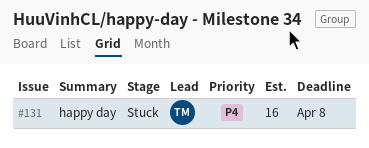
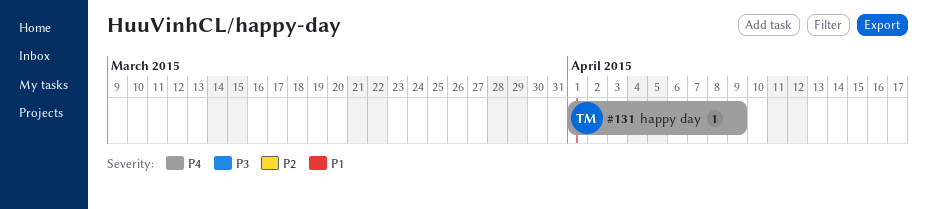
#131, estimate: 16 -> 1
#131, due: Apr 8 -> Apr 9

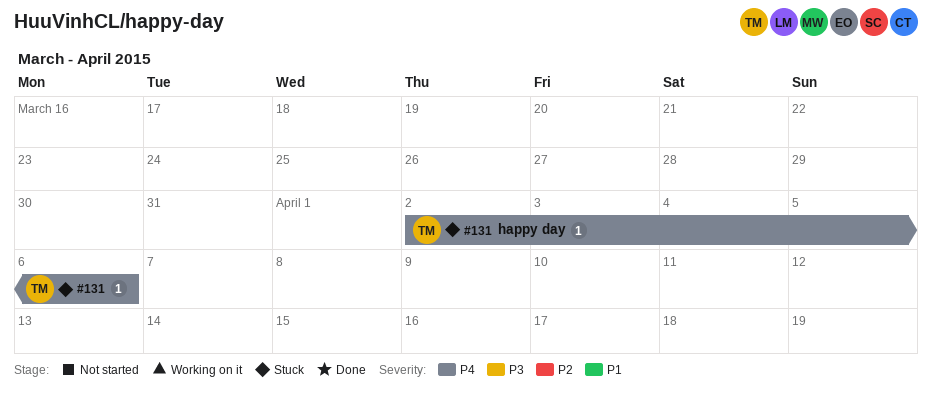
#131, start: Apr 1 -> Apr 2
#131, due: Apr 9 -> Apr 6

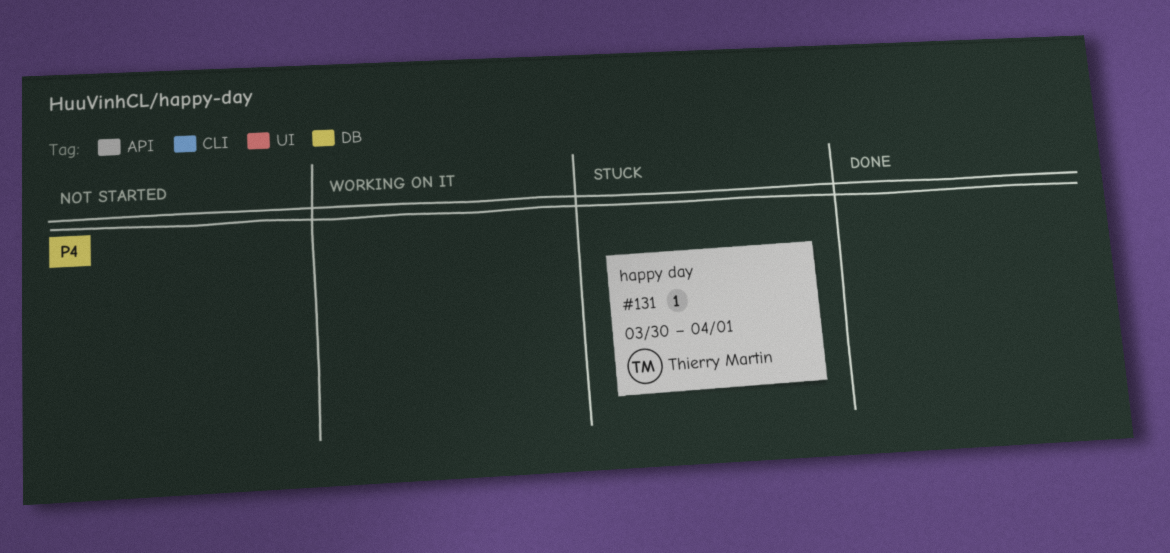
#131, start: Apr 2 -> Mar 30
#131, due: Apr 6 -> Apr 1

